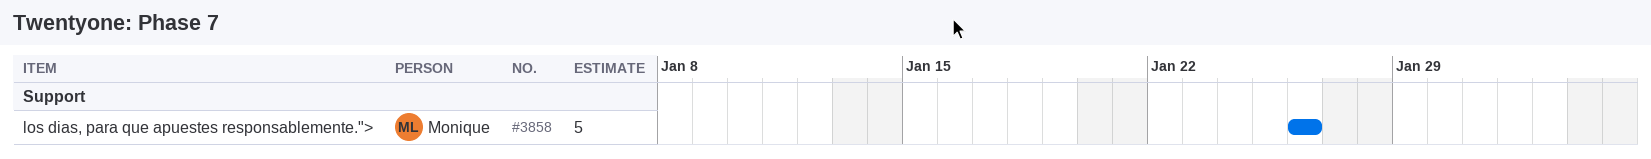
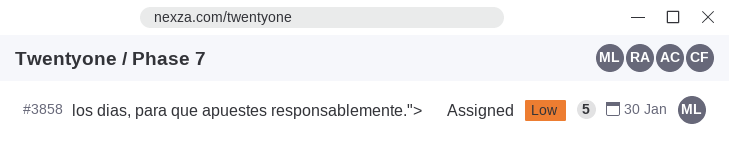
#3858, due: Jan 26 -> Jan 30

